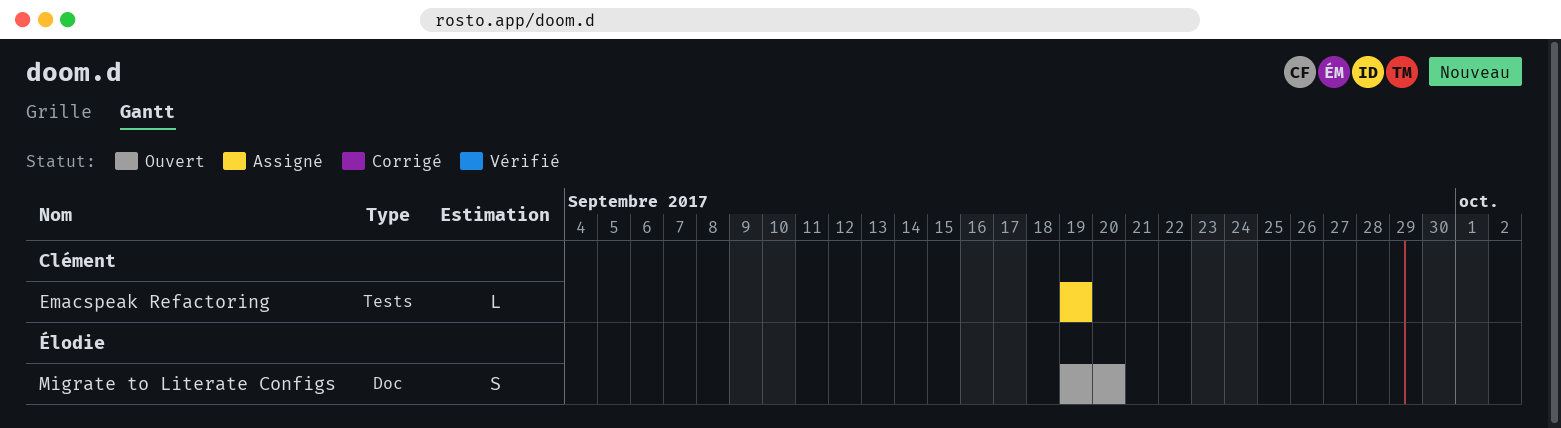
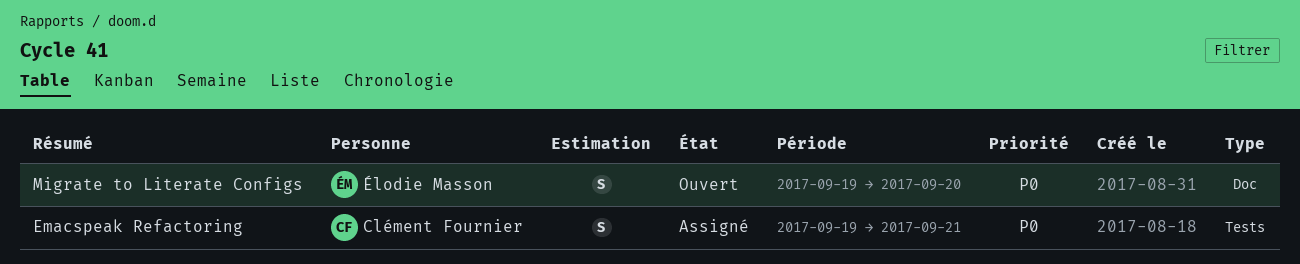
Emacspeak Refactoring, estimate: L -> S
Emacspeak Refactoring, due: Sep 19 -> Sep 21

